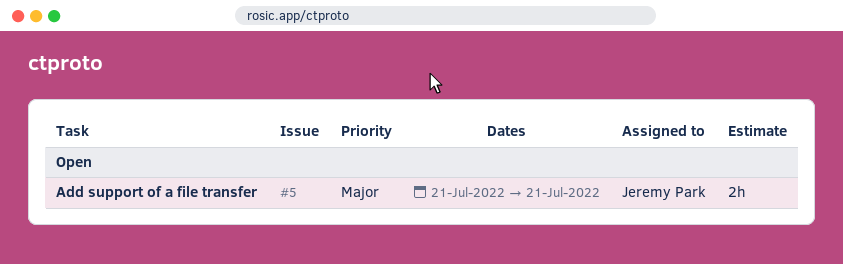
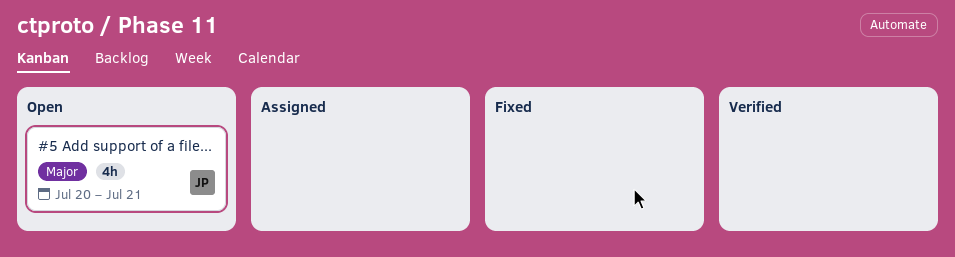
#5, estimate: 2h -> 4h
#5, start: Jul 21 -> Jul 20

